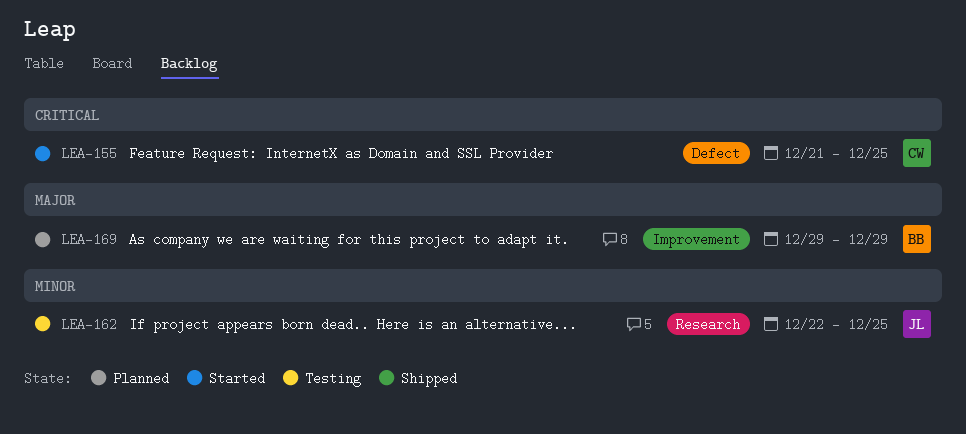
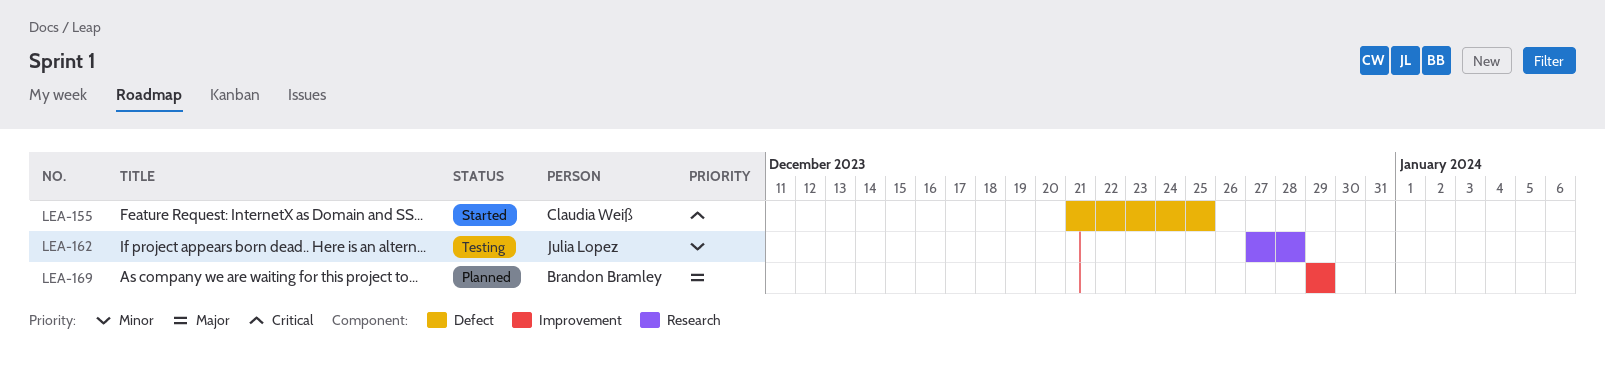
LEA-162, start: Dec 22 -> Dec 27
LEA-162, due: Dec 25 -> Dec 28

